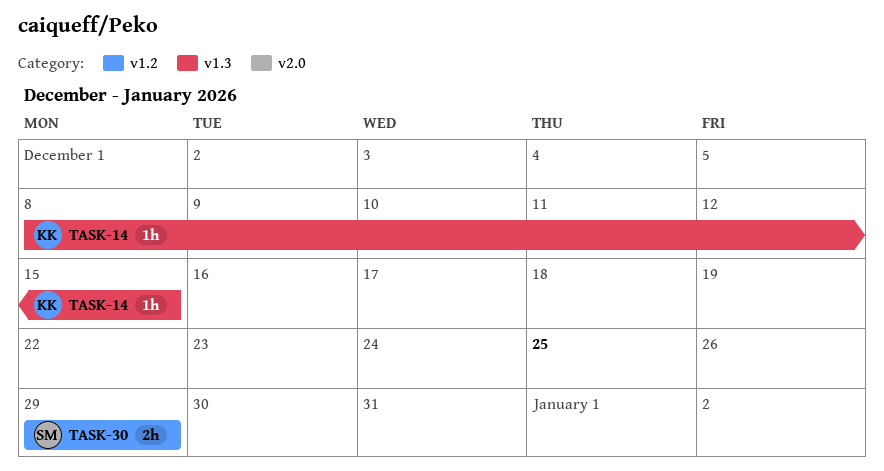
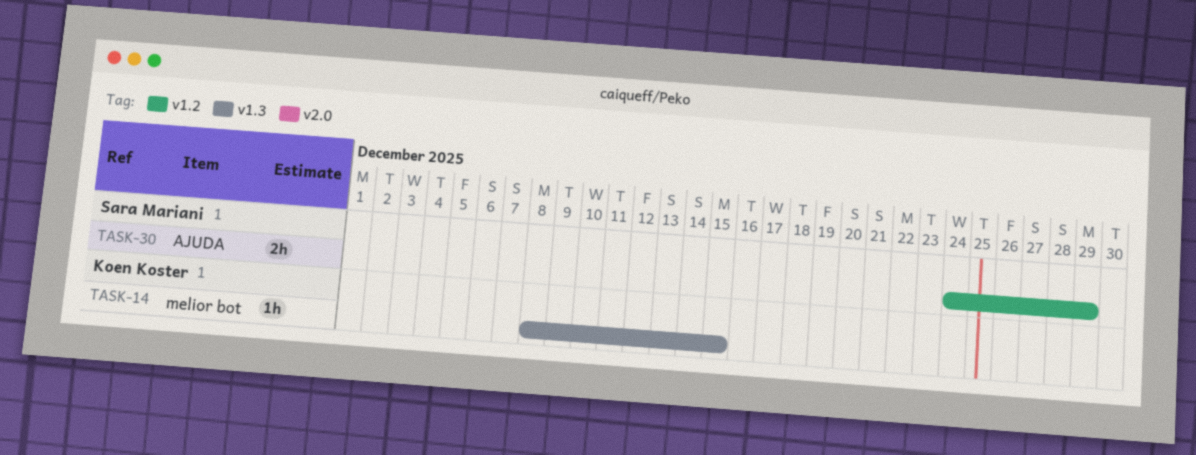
TASK-30, start: Dec 29 -> Dec 24

